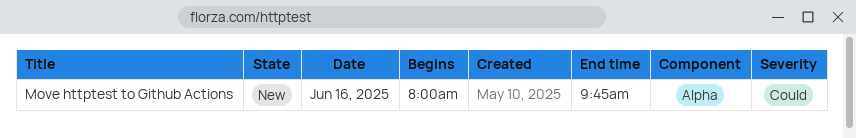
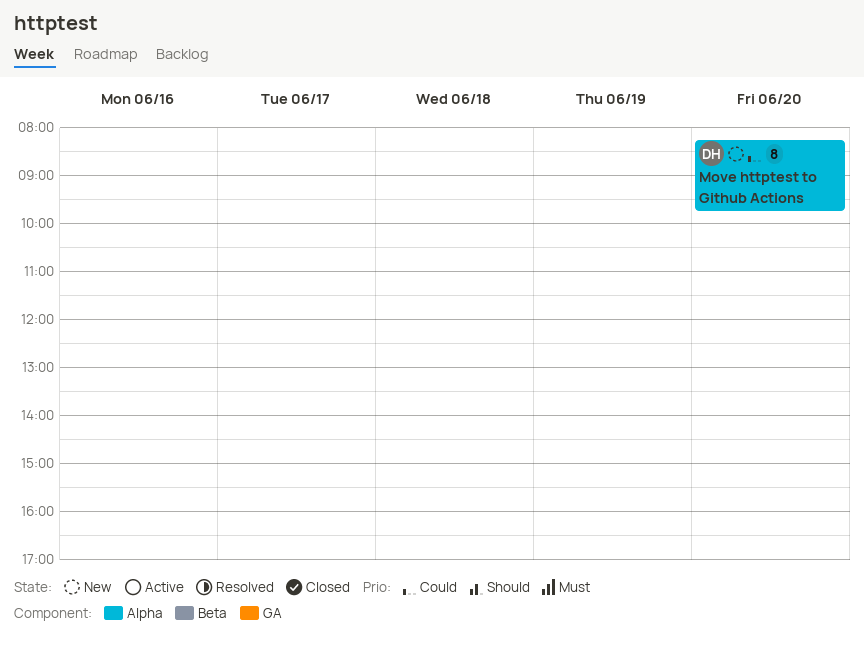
Move httptest to Github Actions, day: Jun 16 -> Jun 20
Move httptest to Github Actions, begins: 08:00 -> 08:15

